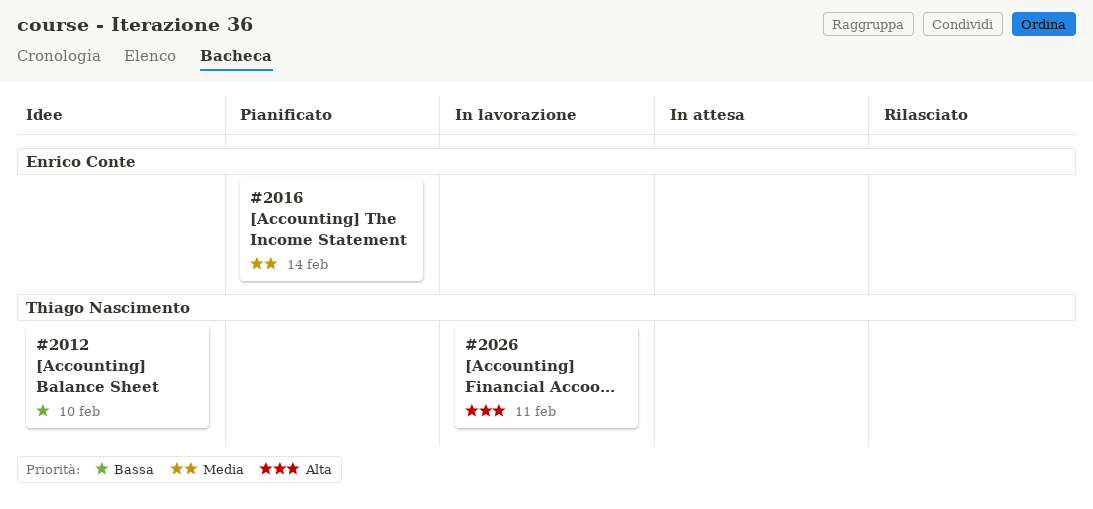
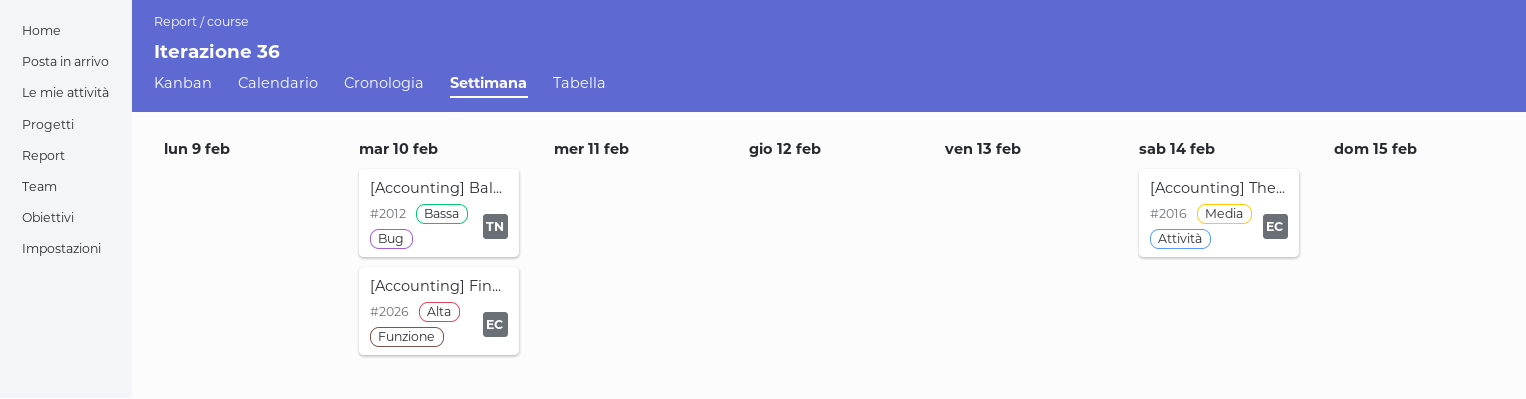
#2026, owner: Thiago Nascimento -> Enrico Conte
#2026, due: Feb 11 -> Feb 10

